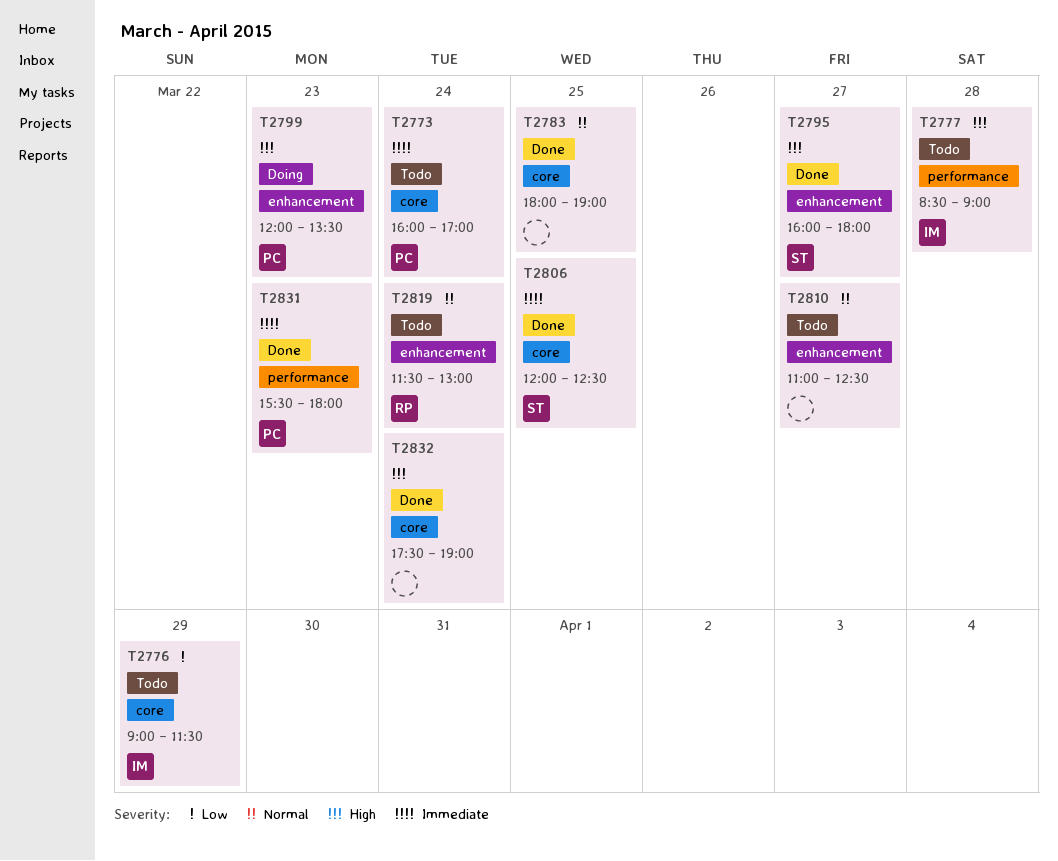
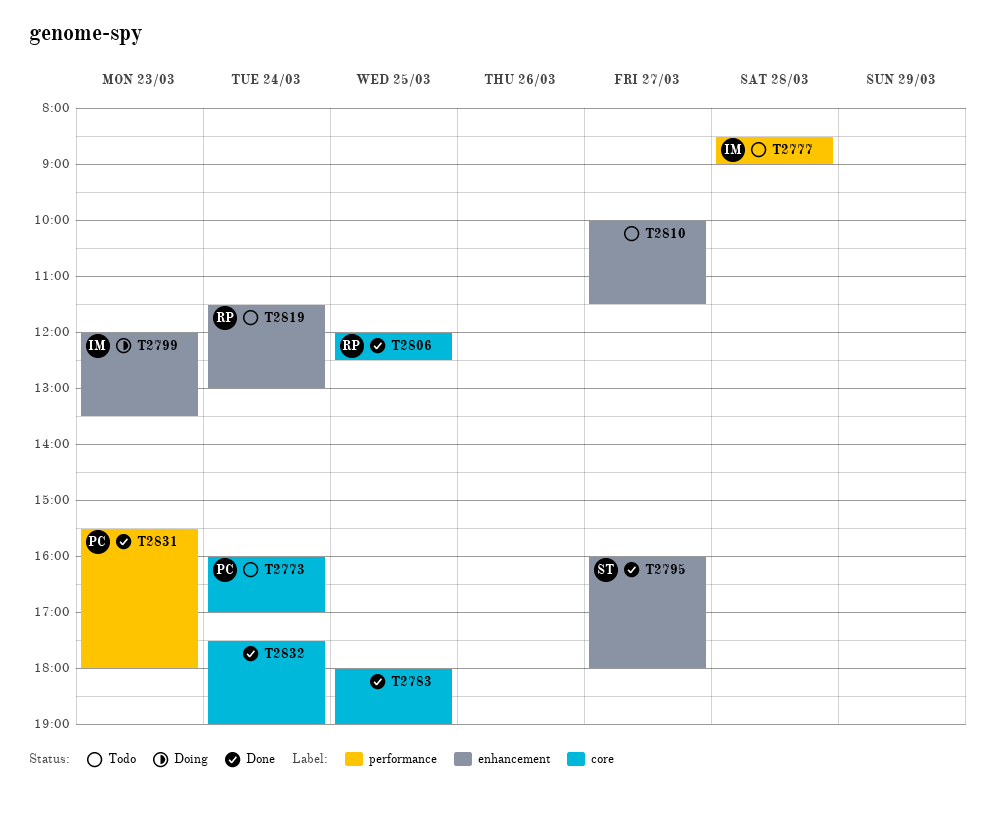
T2776: present -> none
T2799, owner: PC -> IM
T2806, owner: ST -> RP
T2810, begins: 11:00 -> 10:00
T2810, ends: 12:30 -> 11:30

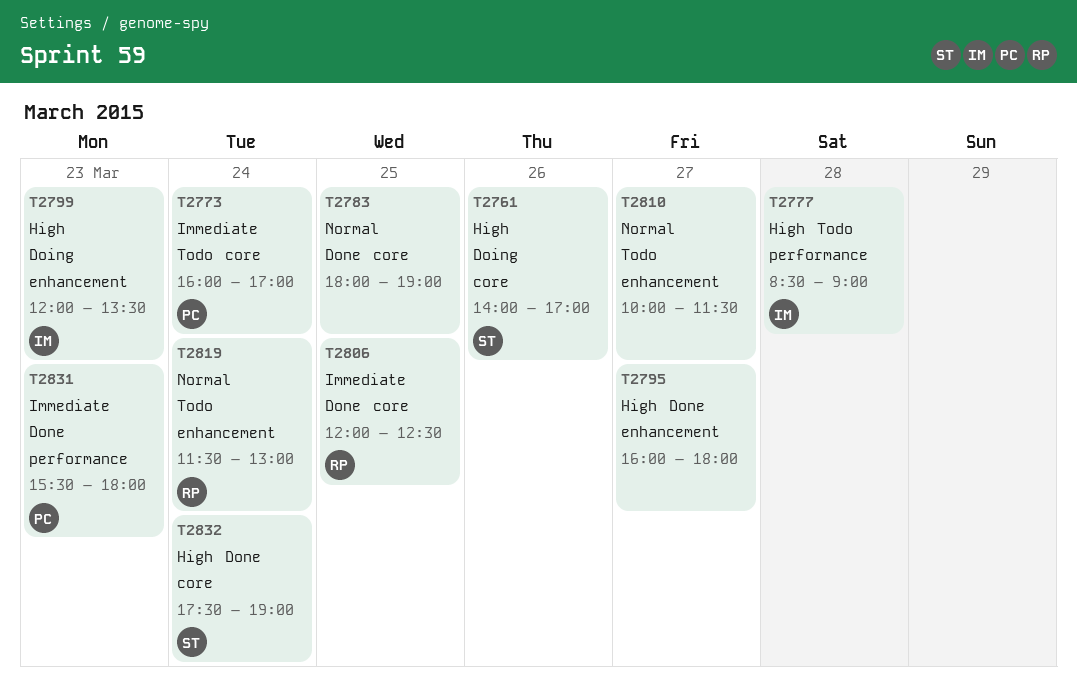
T2761: none -> present
T2795, owner: ST -> none
T2832, owner: none -> ST

